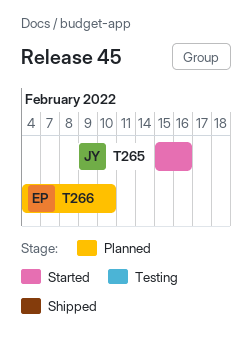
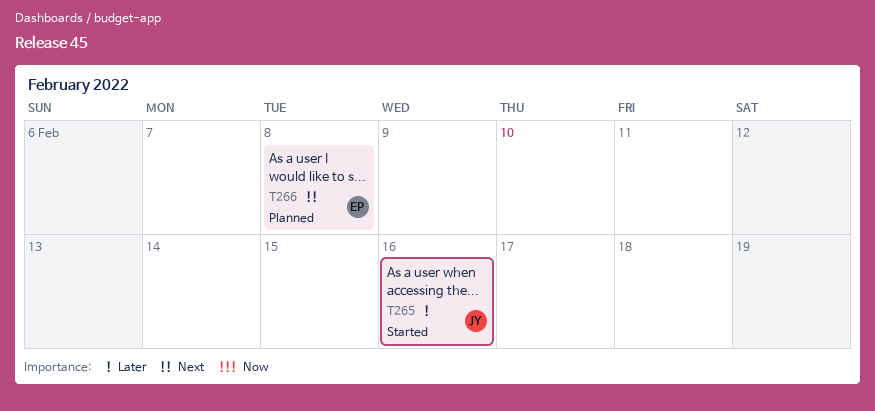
T266, due: Feb 10 -> Feb 8

